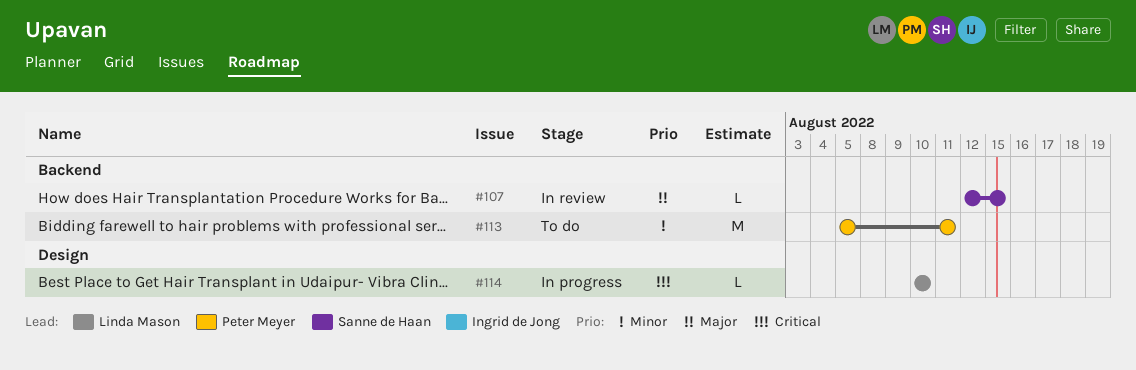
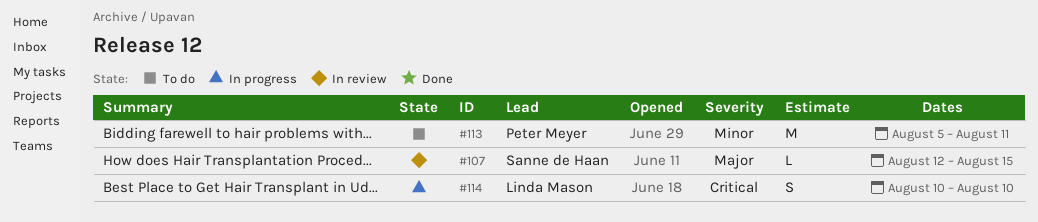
#114, estimate: L -> S

